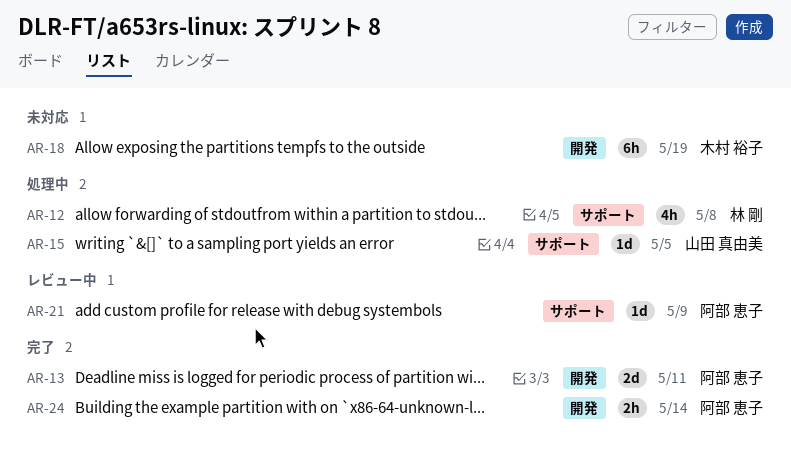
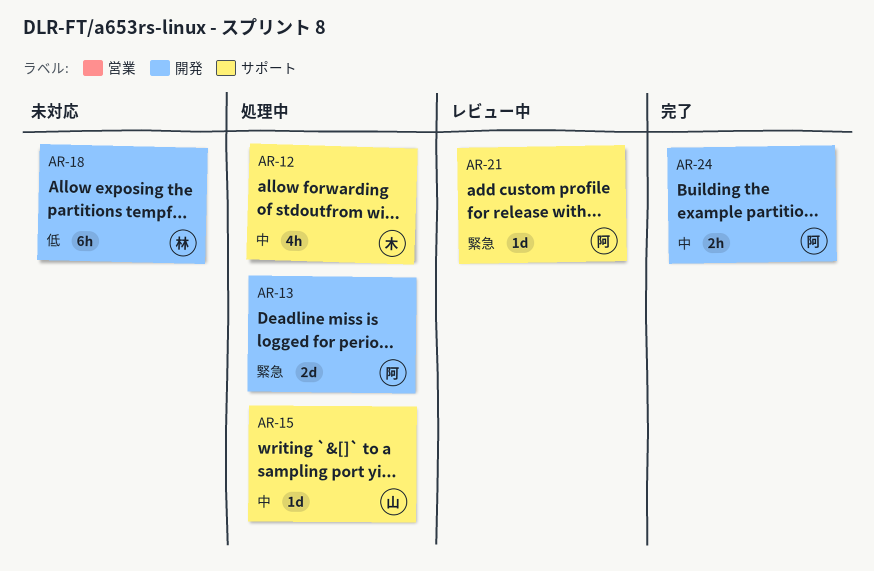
AR-12, owner: 林 剛 -> 木村 裕子
AR-13, status: 完了 -> 処理中
AR-18, owner: 木村 裕子 -> 林 剛

